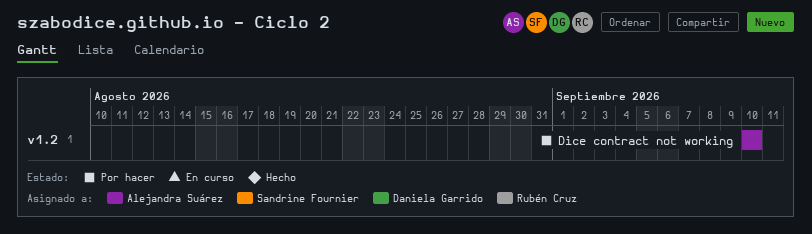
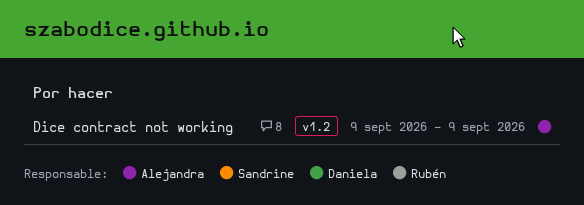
Dice contract not working, start: Sep 10 -> Sep 9
Dice contract not working, due: Sep 10 -> Sep 9

